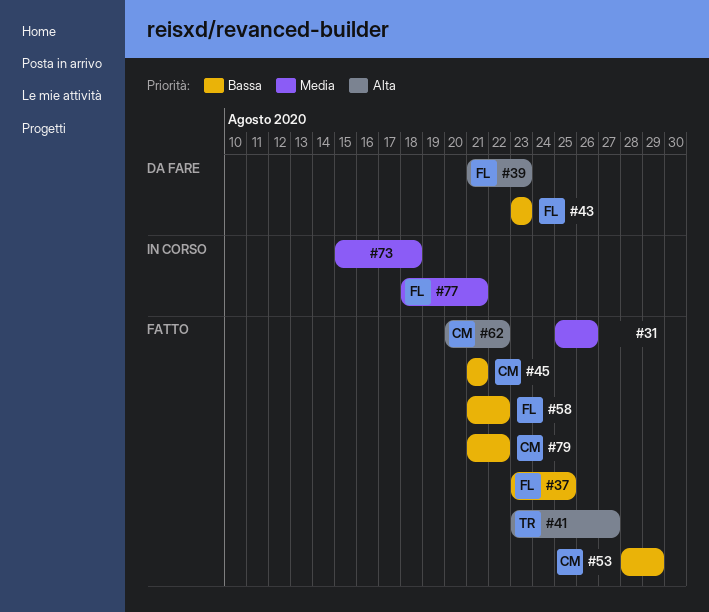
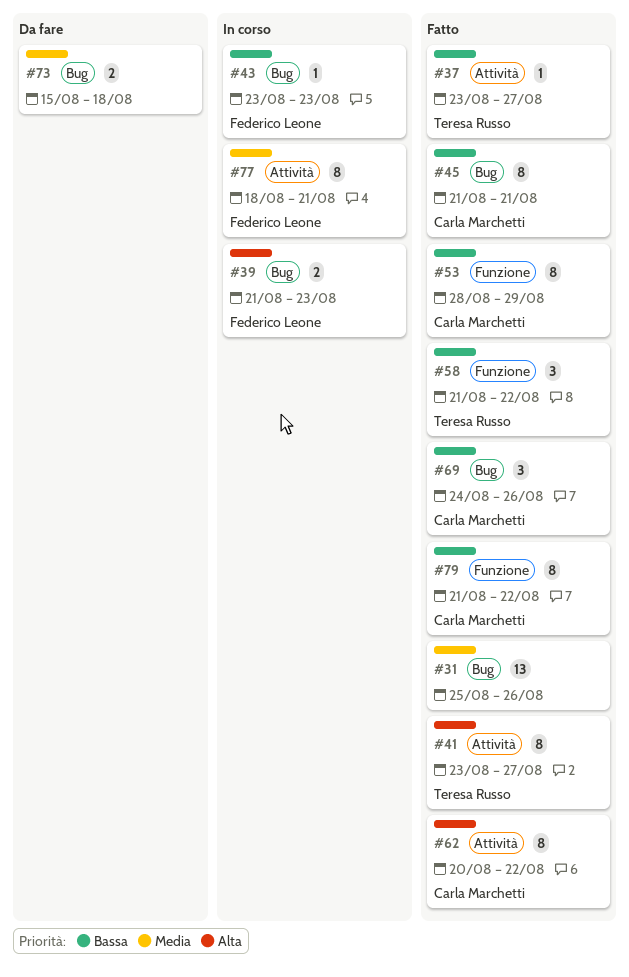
#37, owner: Federico Leone -> Teresa Russo
#37, due: Aug 25 -> Aug 27
#39, status: Da fare -> In corso
#43, status: Da fare -> In corso
#58, owner: Federico Leone -> Teresa Russo
#69: none -> present
#73, status: In corso -> Da fare

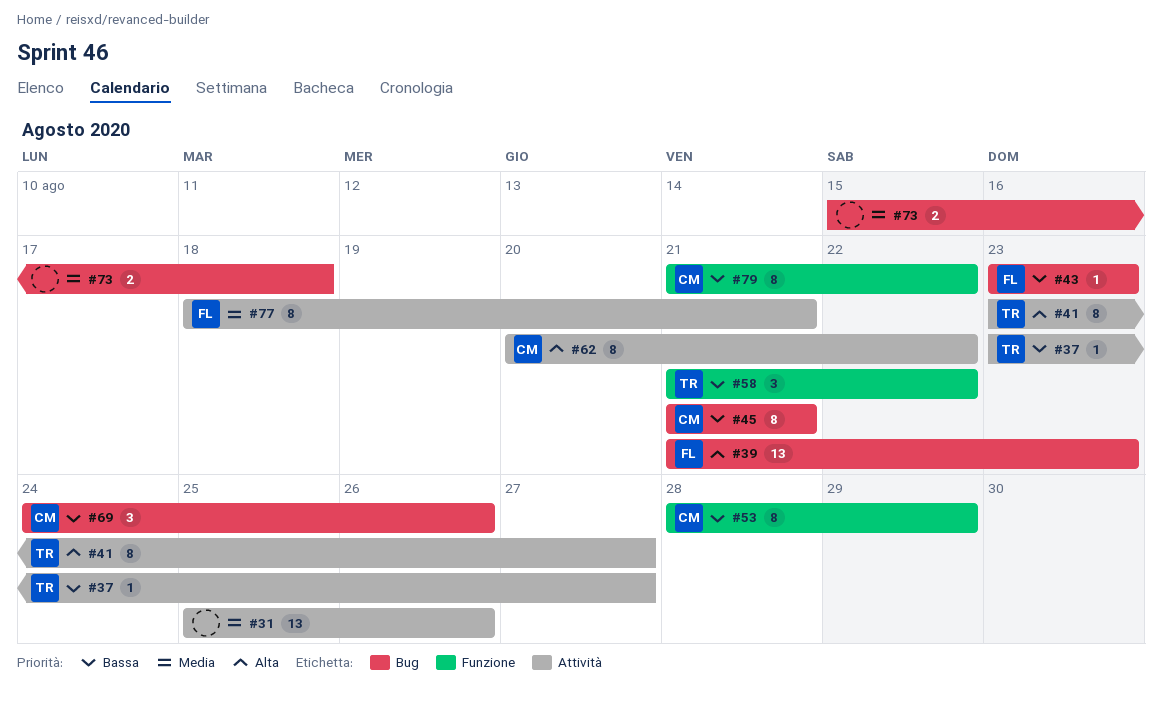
#31, label: Bug -> Attività
#39, estimate: 2 -> 13

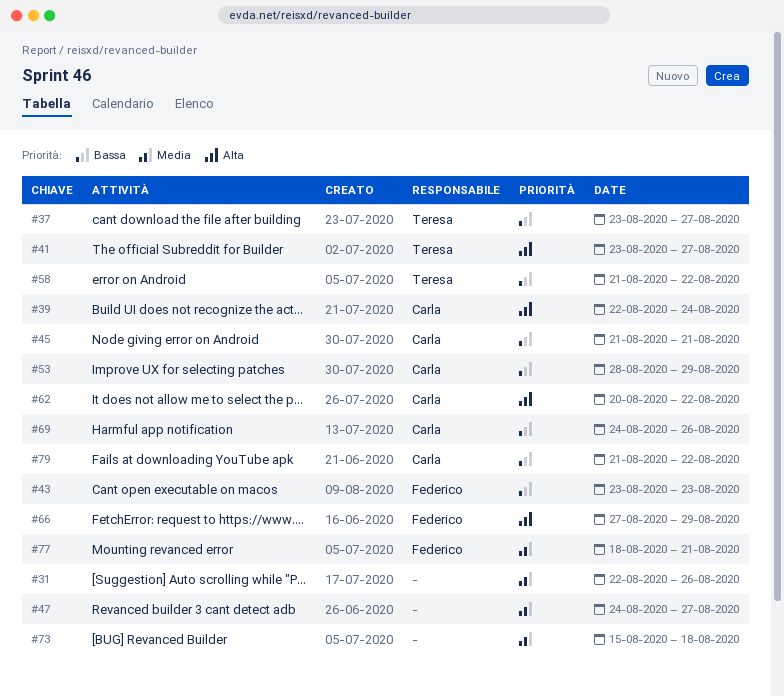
#31, start: Aug 25 -> Aug 22
#39, owner: Federico -> Carla
#39, start: Aug 21 -> Aug 22
#39, due: Aug 23 -> Aug 24
#47: none -> present
#66: none -> present

